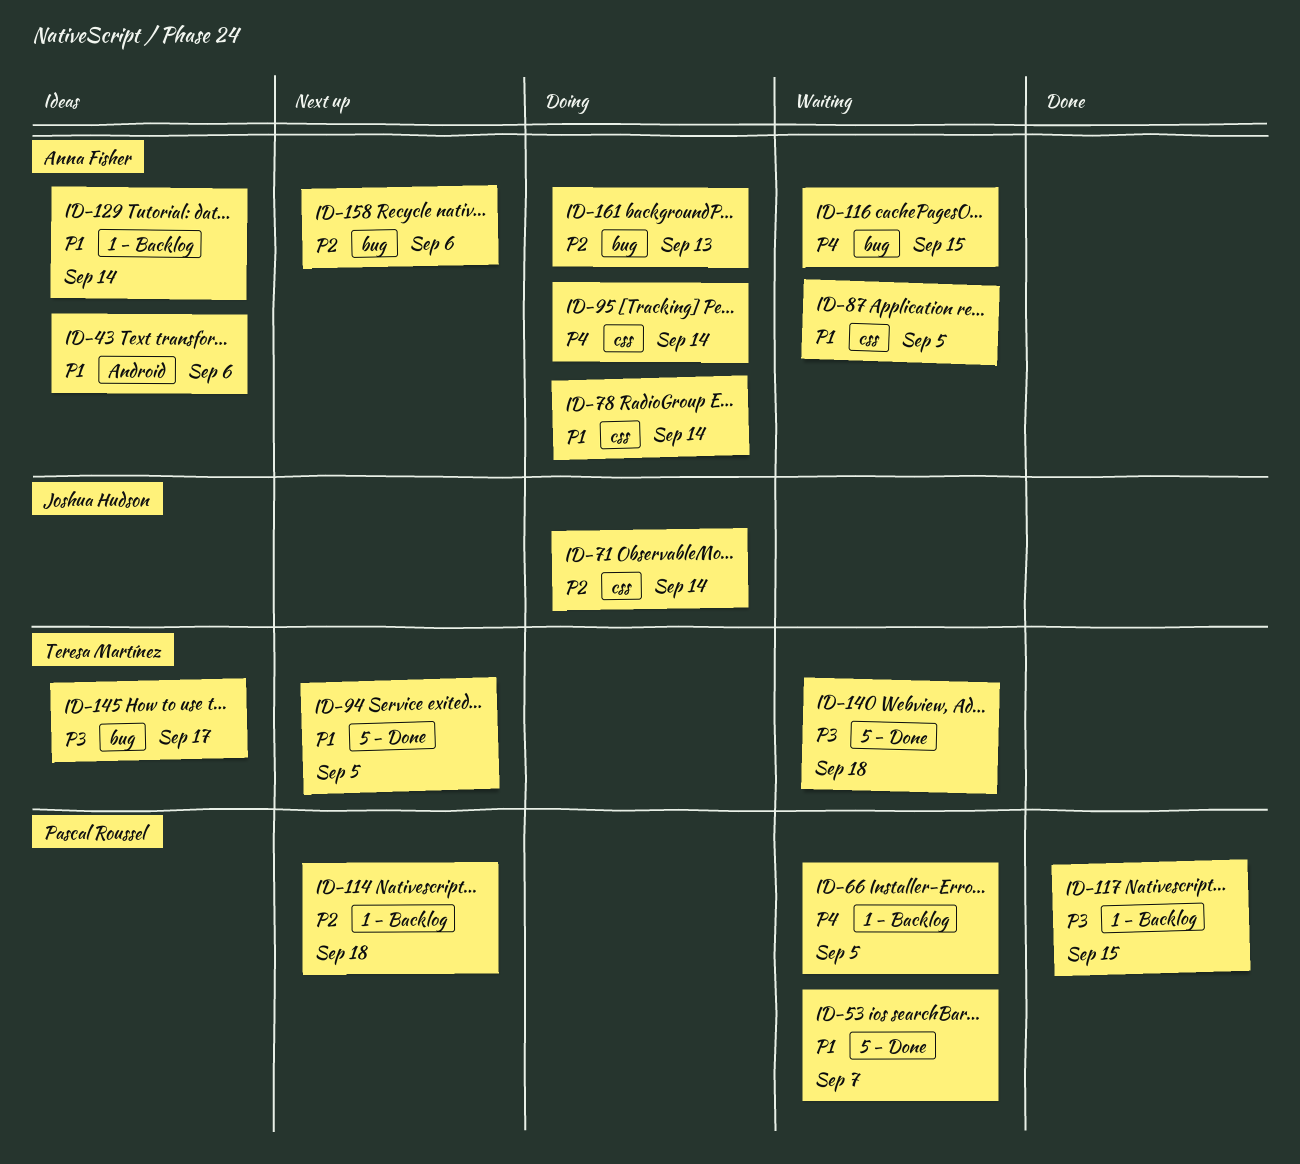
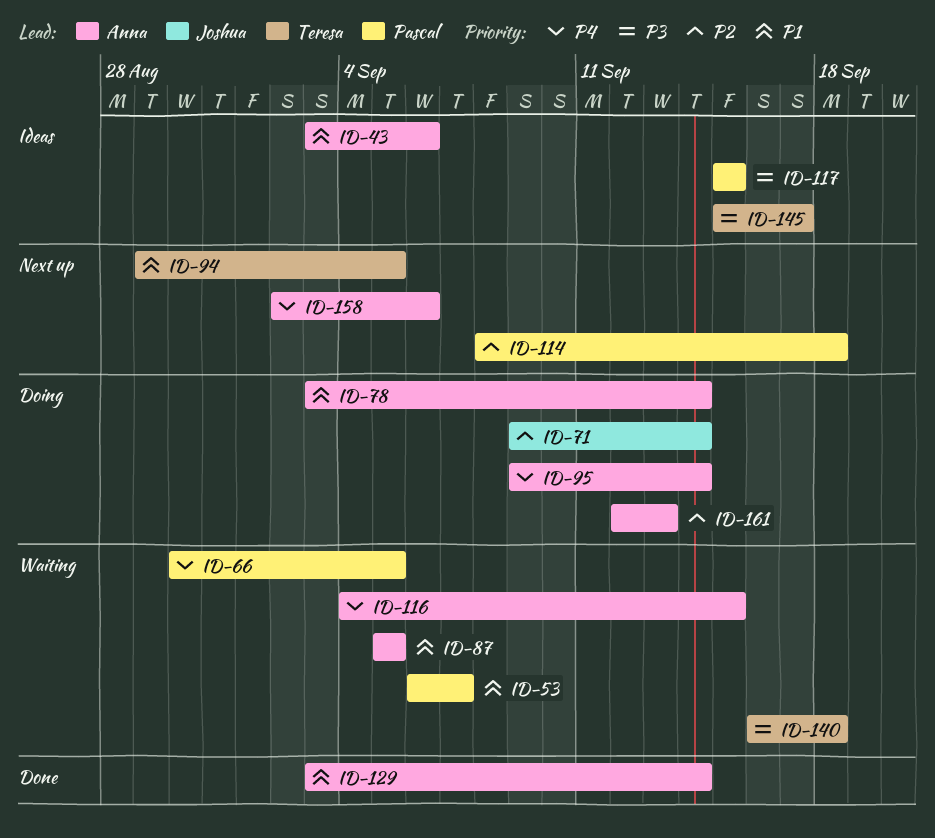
ID-117, status: Done -> Ideas
ID-129, status: Ideas -> Done
ID-158, priority: P2 -> P4

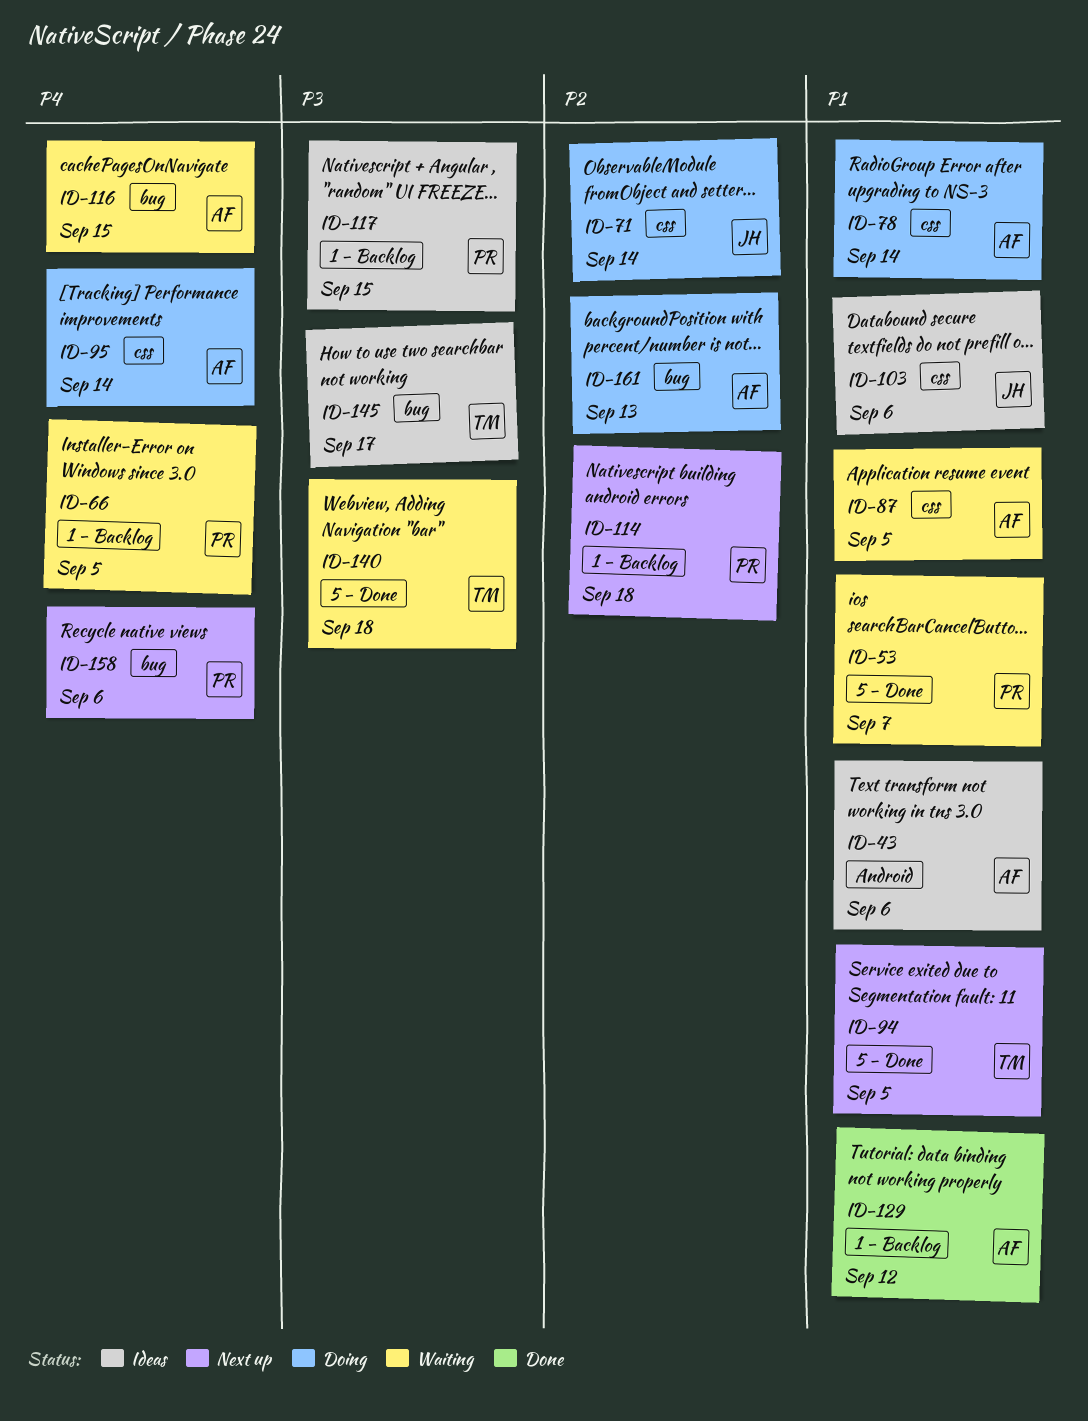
ID-103: none -> present
ID-129, due: Sep 14 -> Sep 12
ID-158, owner: Anna -> Pascal

